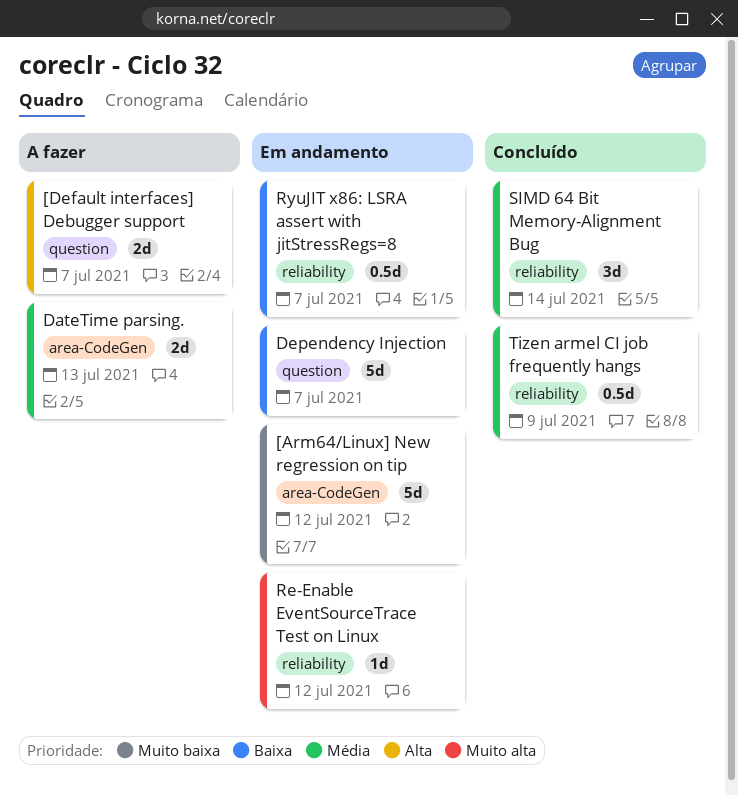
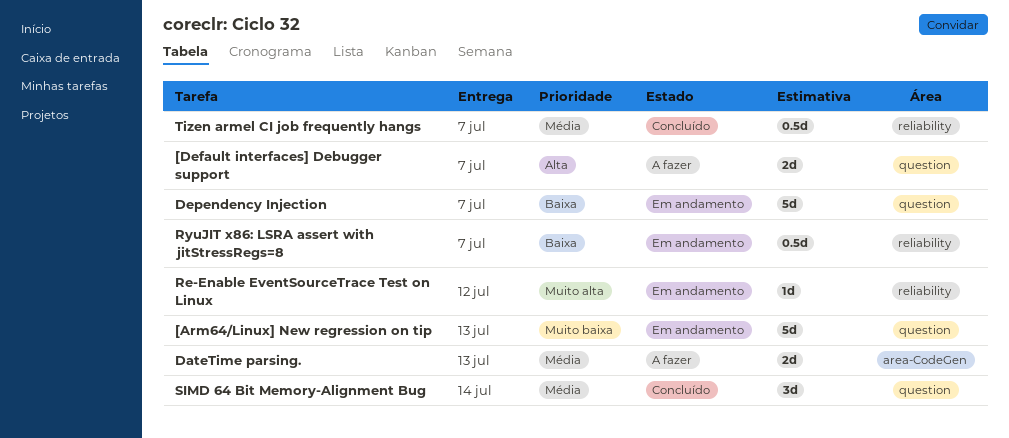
[Arm64/Linux] New regression on tip, label: area-CodeGen -> question
[Arm64/Linux] New regression on tip, due: Jul 12 -> Jul 13
SIMD 64 Bit Memory-Alignment Bug, label: reliability -> question
Tizen armel CI job frequently hangs, due: Jul 9 -> Jul 7

